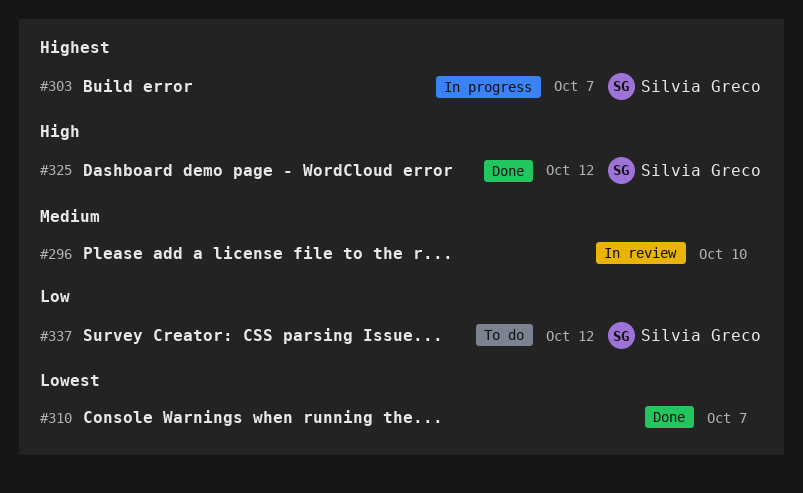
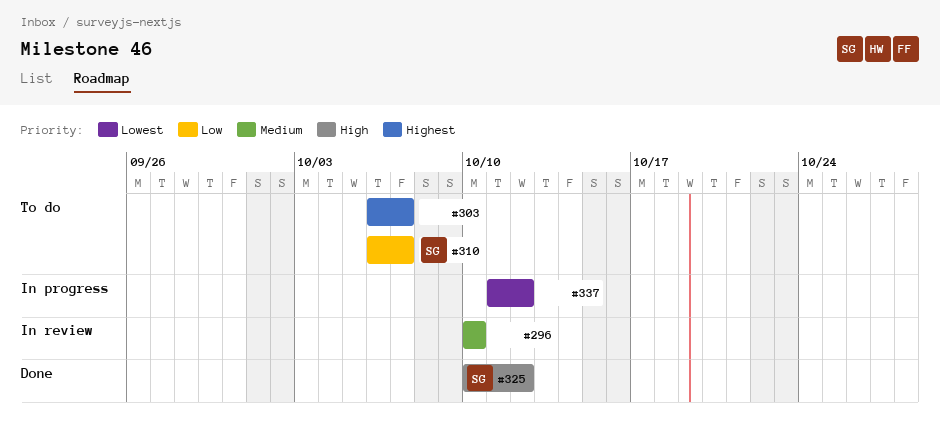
#303, status: In progress -> To do
#303, owner: Silvia Greco -> none
#310, status: Done -> To do
#310, owner: none -> Silvia Greco
#310, priority: Lowest -> Low
#337, status: To do -> In progress
#337, owner: Silvia Greco -> none
#337, priority: Low -> Lowest

